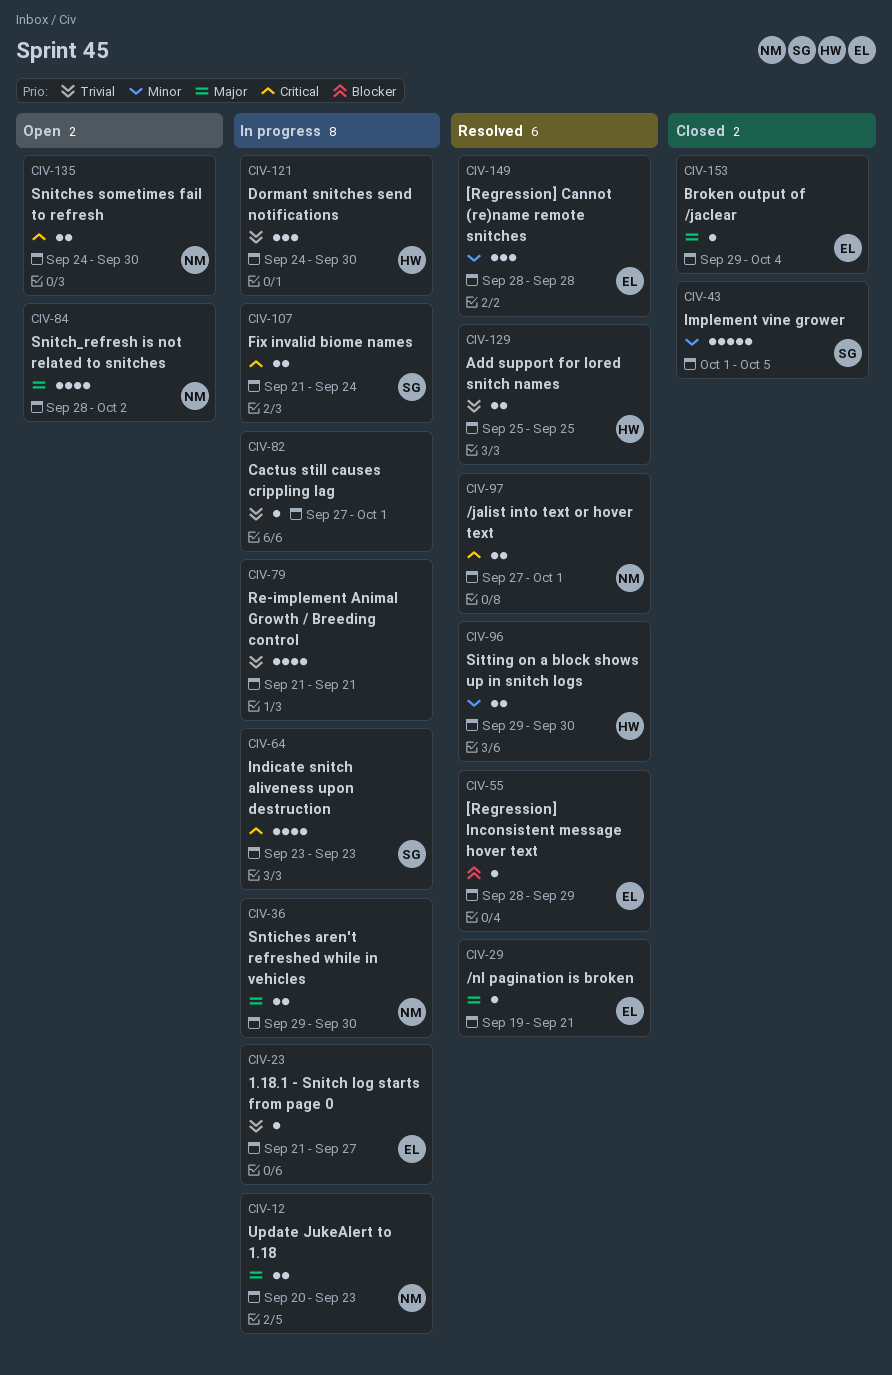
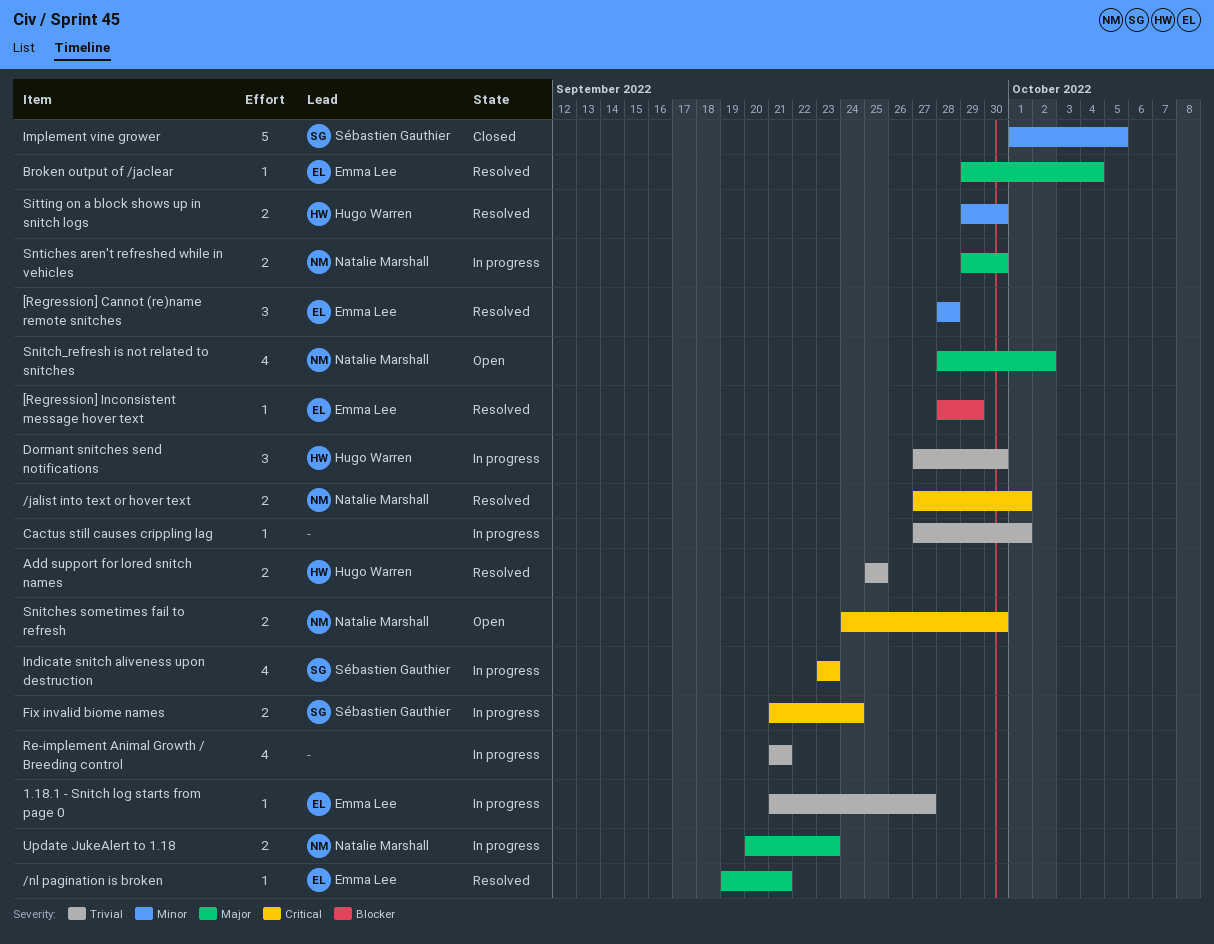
Broken output of /jaclear, status: Closed -> Resolved
Dormant snitches send notifications, start: Sep 24 -> Sep 27

